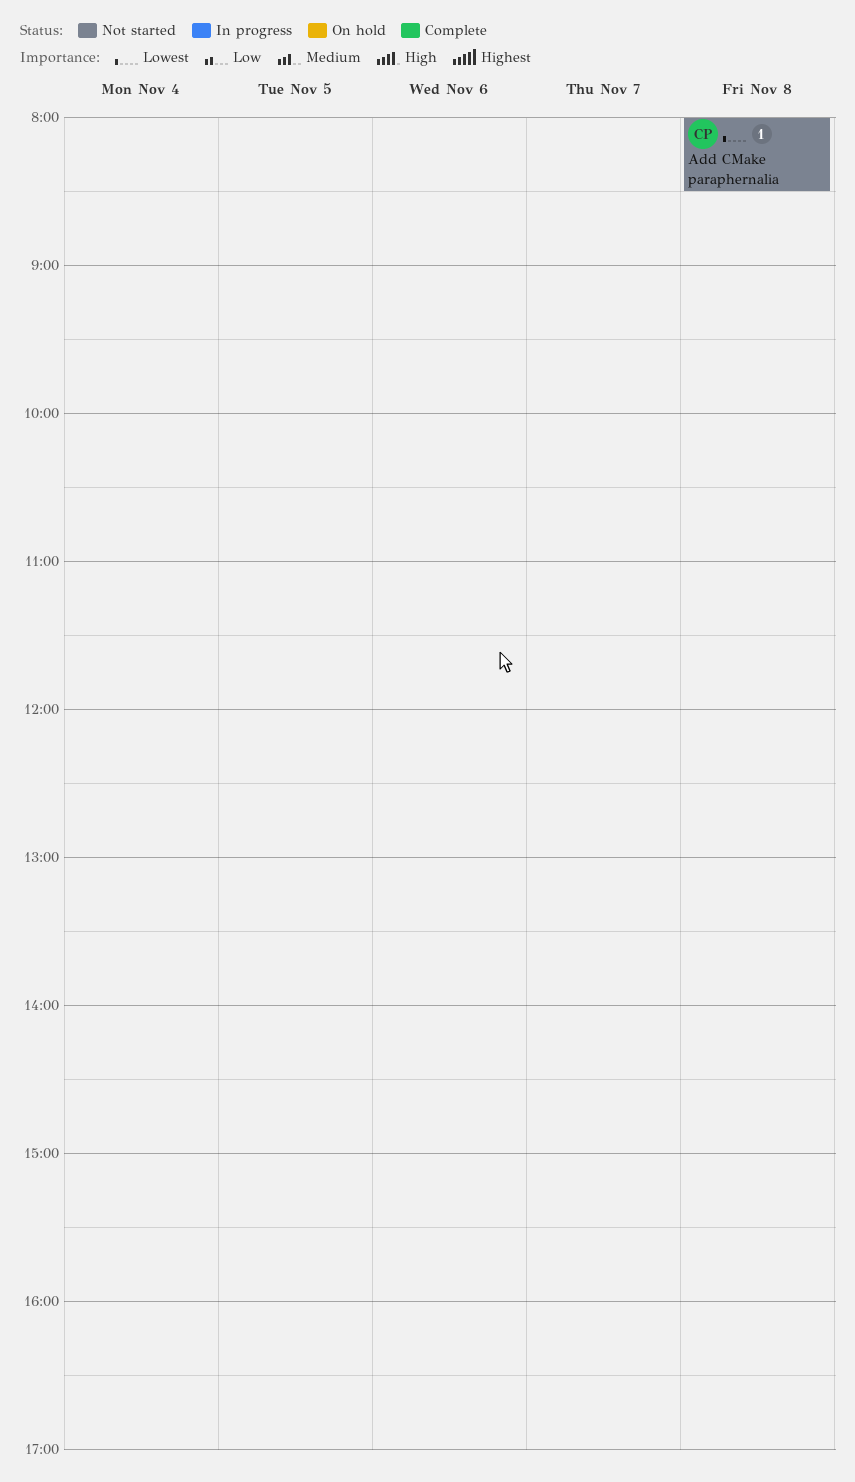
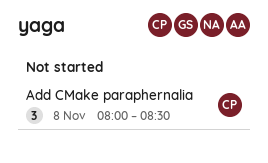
Add CMake paraphernalia, estimate: 1 -> 3

